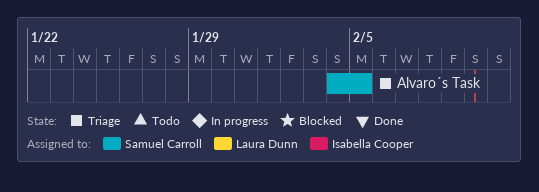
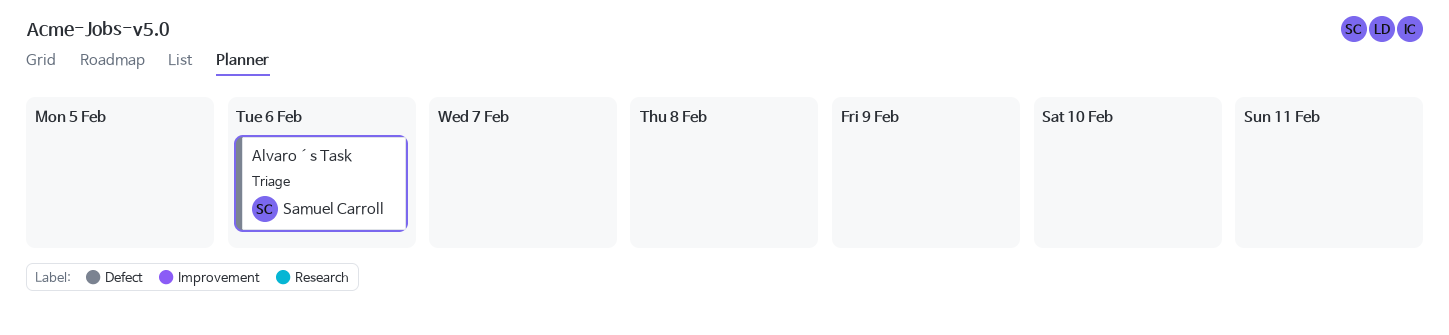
Alvaro´s Task, due: Feb 5 -> Feb 6

